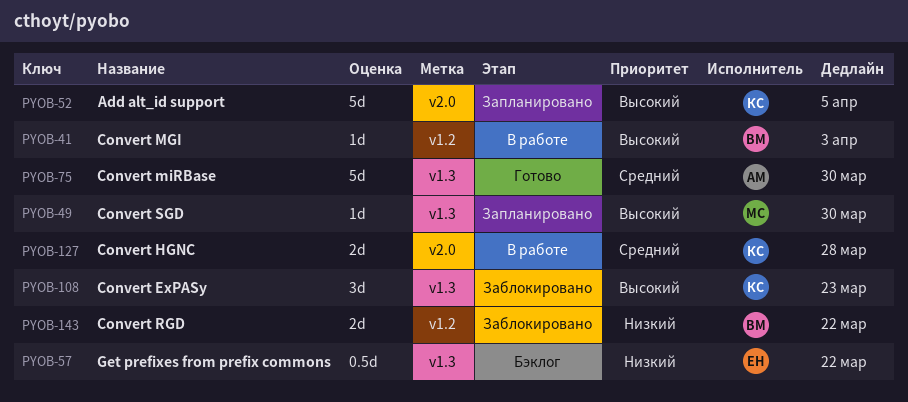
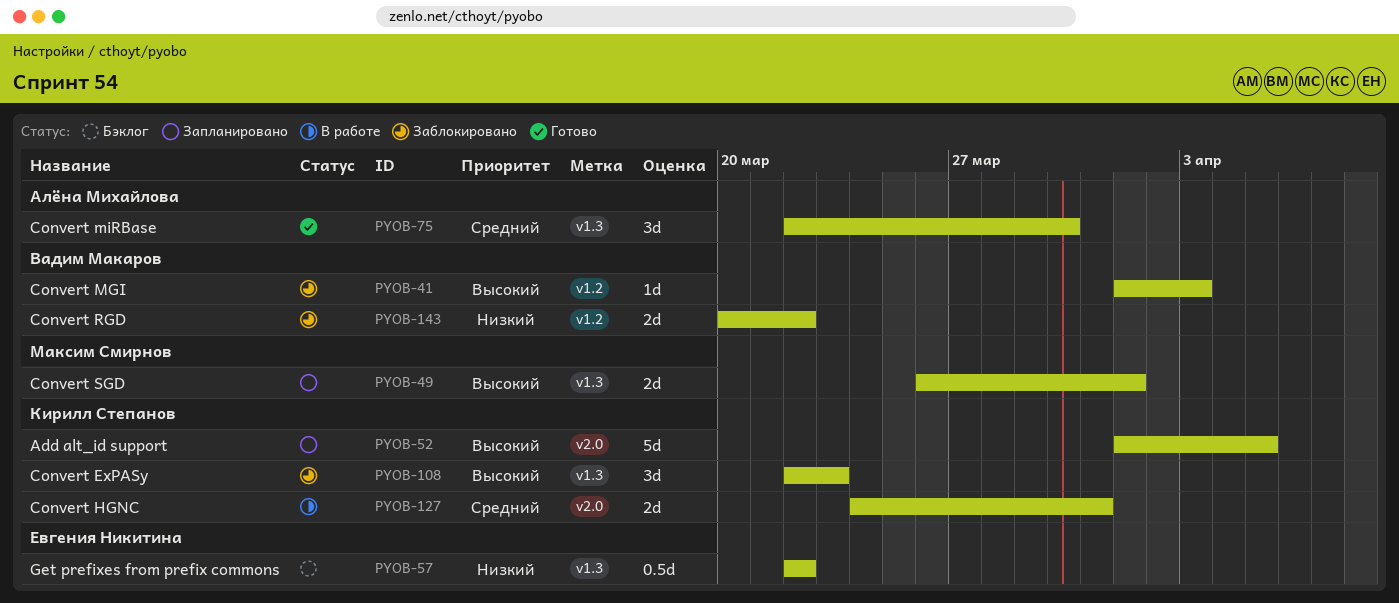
PYOB-41, status: В работе -> Заблокировано
PYOB-49, estimate: 1d -> 2d
PYOB-49, due: Mar 30 -> Apr 1
PYOB-75, estimate: 5d -> 3d
PYOB-127, due: Mar 28 -> Mar 31

